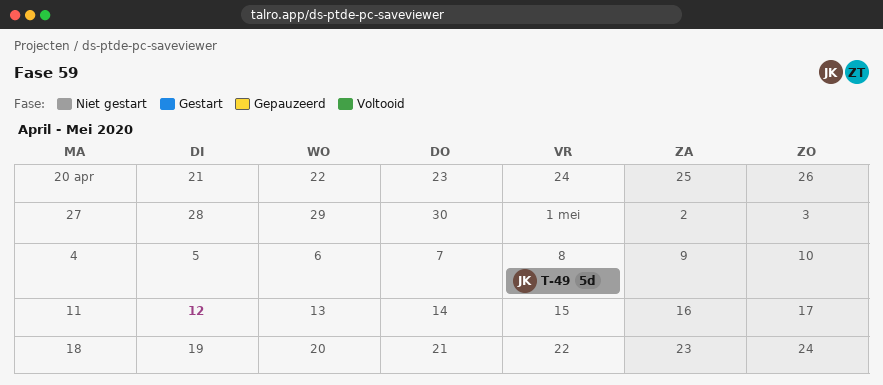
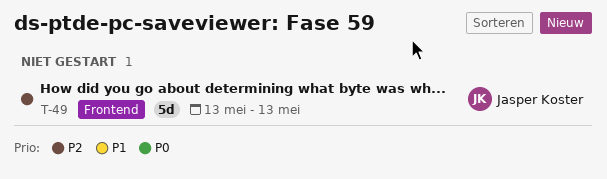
T-49, start: May 8 -> May 13
T-49, due: May 8 -> May 13

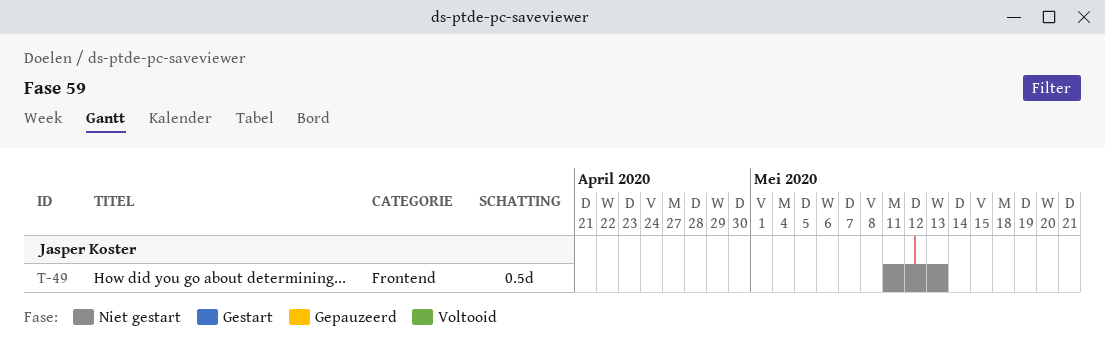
T-49, estimate: 5d -> 0.5d
T-49, start: May 13 -> May 11

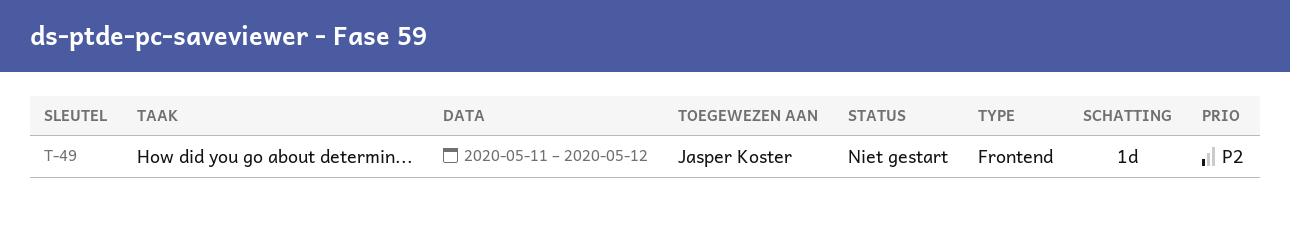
T-49, estimate: 0.5d -> 1d
T-49, due: May 13 -> May 12

